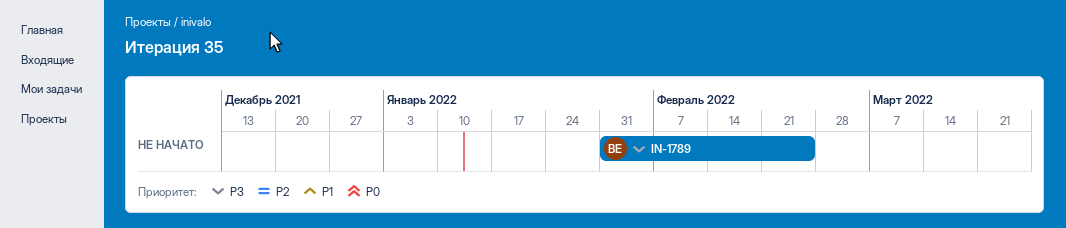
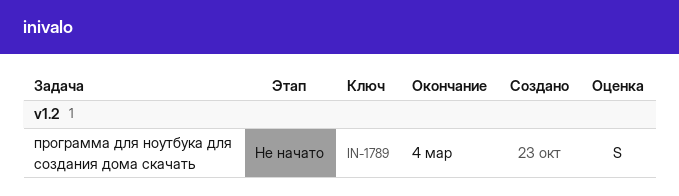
IN-1789, due: Feb 25 -> Mar 4

